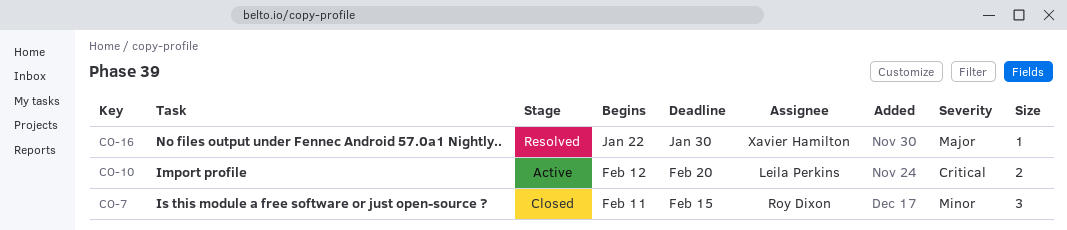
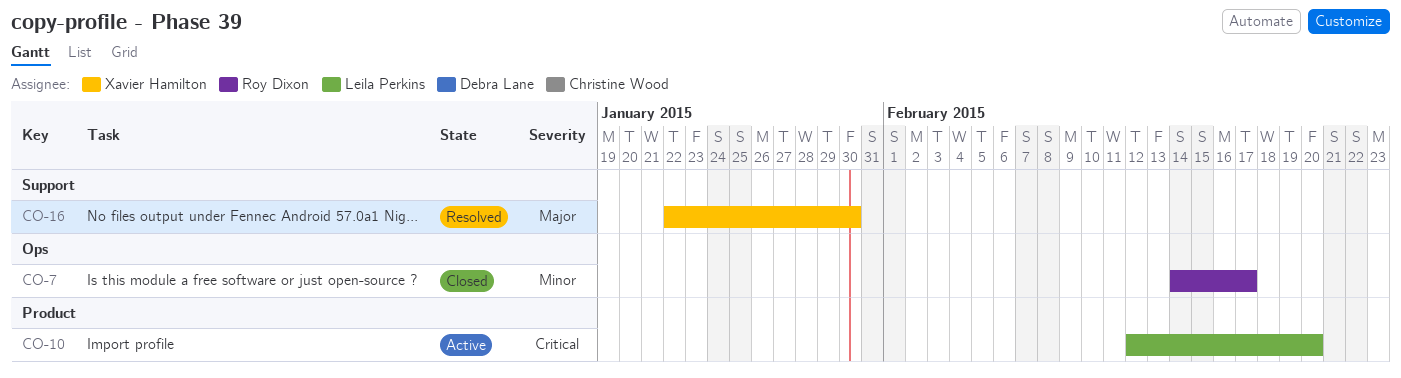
CO-7, start: Feb 11 -> Feb 14
CO-7, due: Feb 15 -> Feb 17

